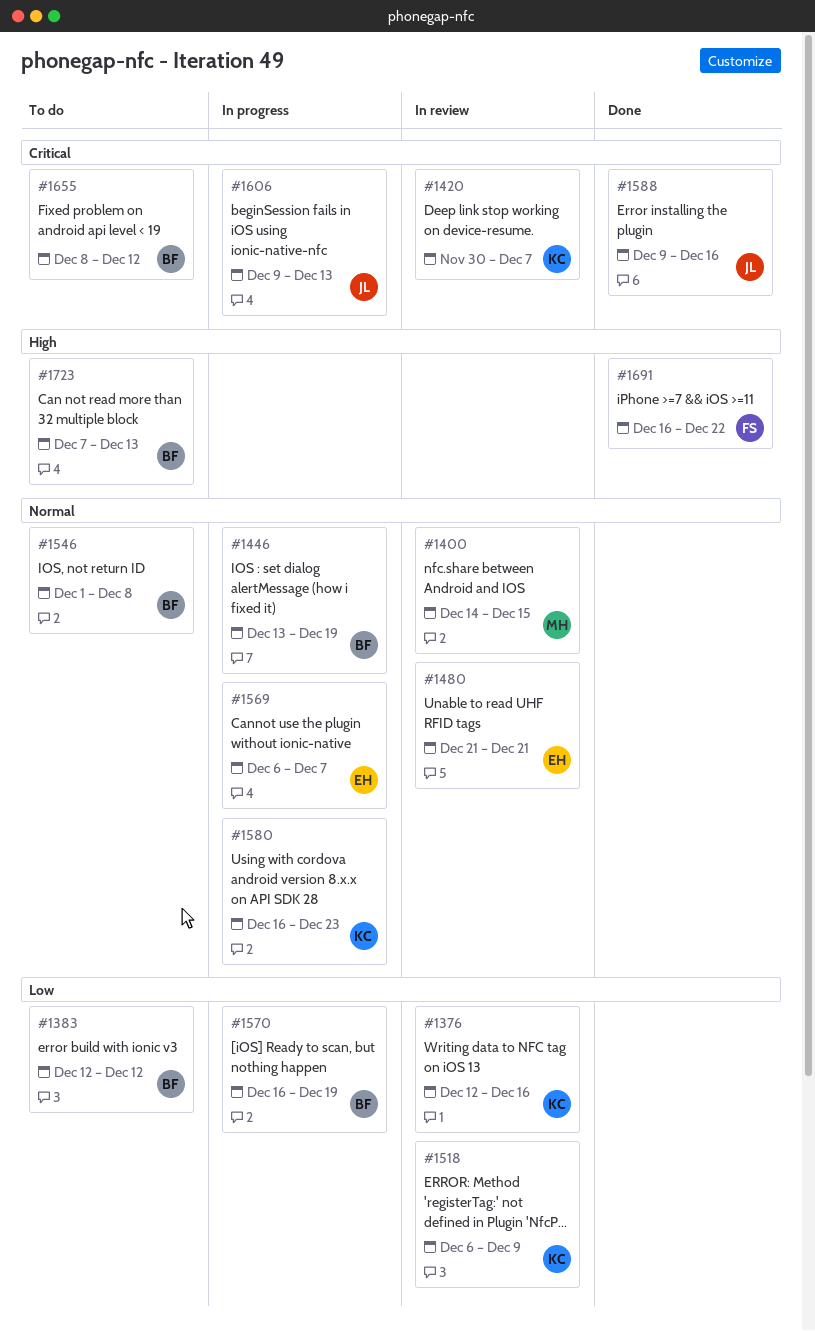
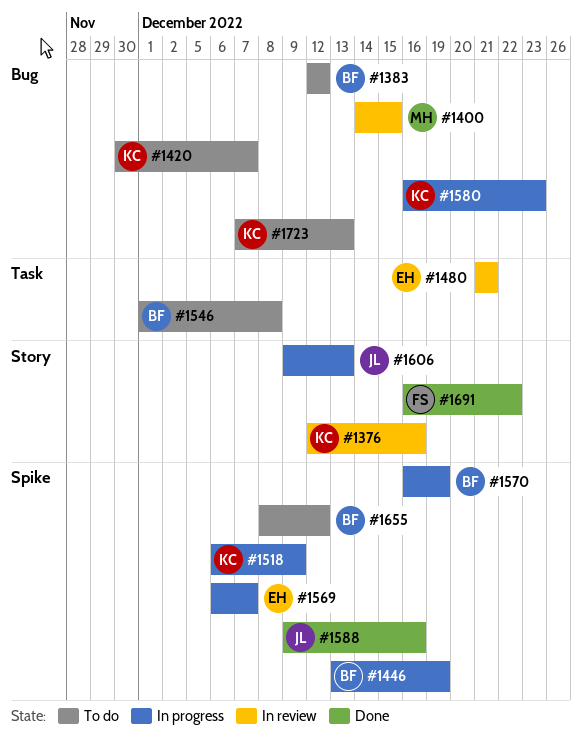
#1420, status: In review -> To do
#1518, status: In review -> In progress
#1723, owner: BF -> KC

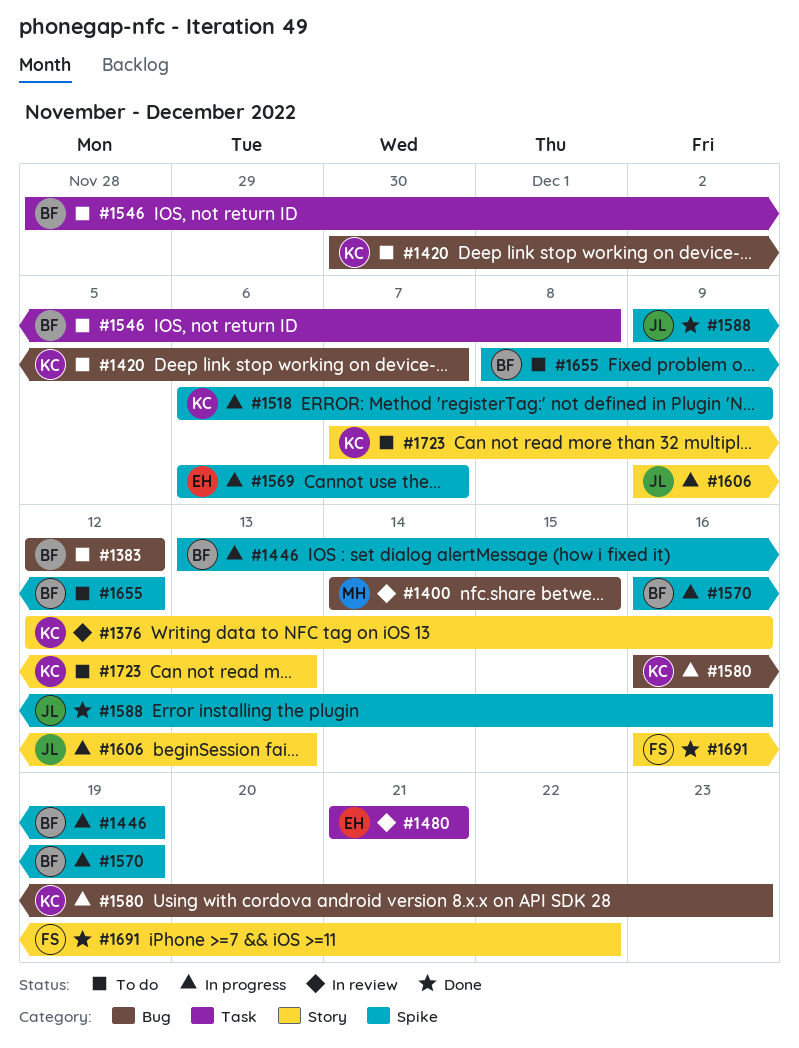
#1546, start: Dec 1 -> Nov 28
#1723, label: Bug -> Story

